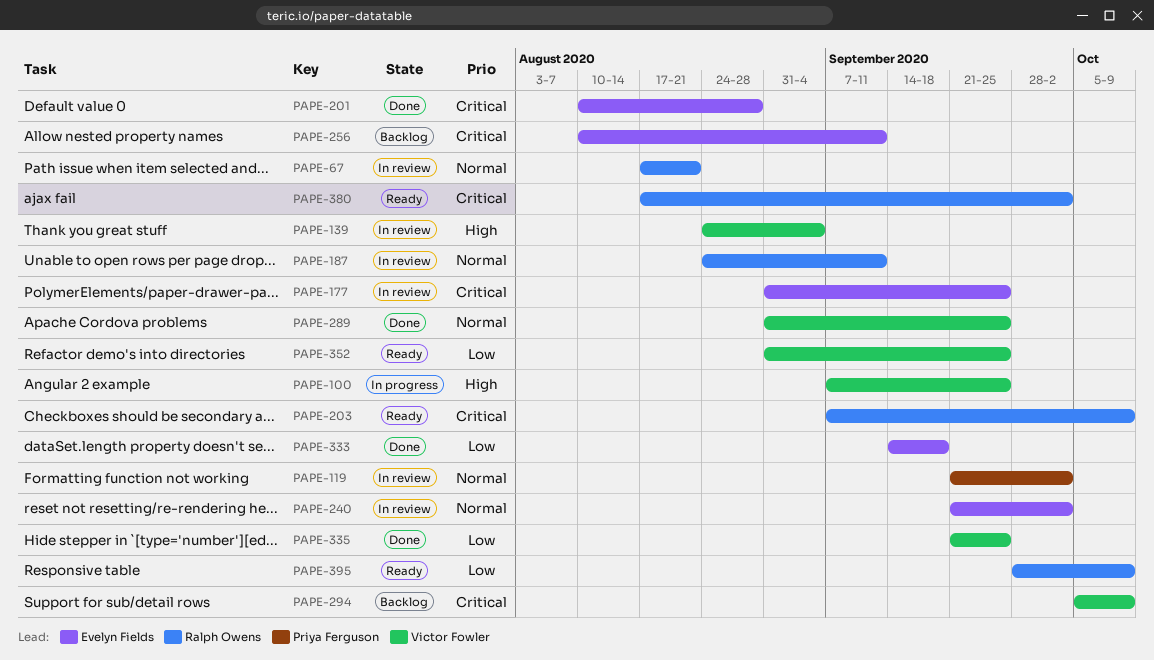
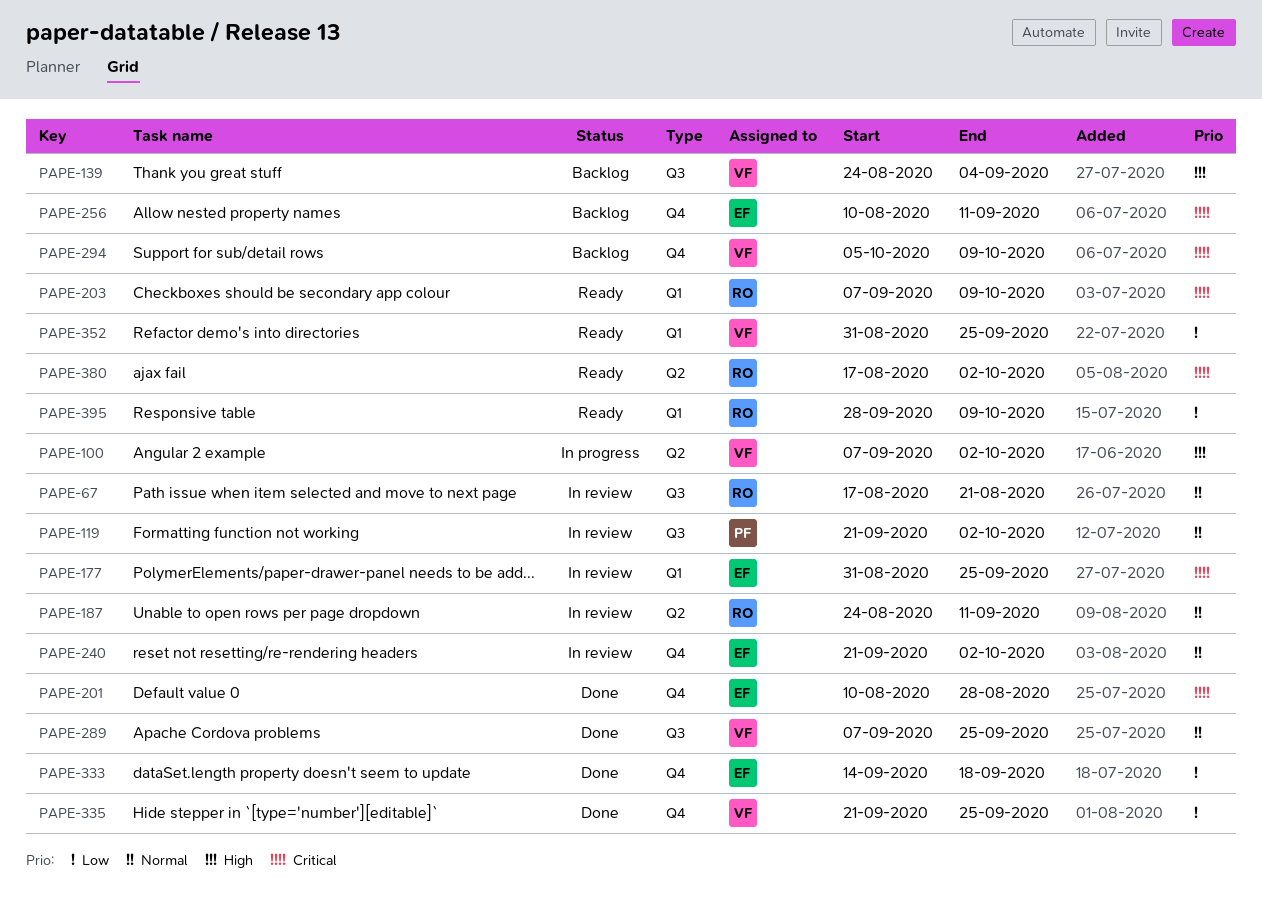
PAPE-100, due: Sep 25 -> Oct 2
PAPE-139, status: In review -> Backlog
PAPE-289, start: Aug 31 -> Sep 7

